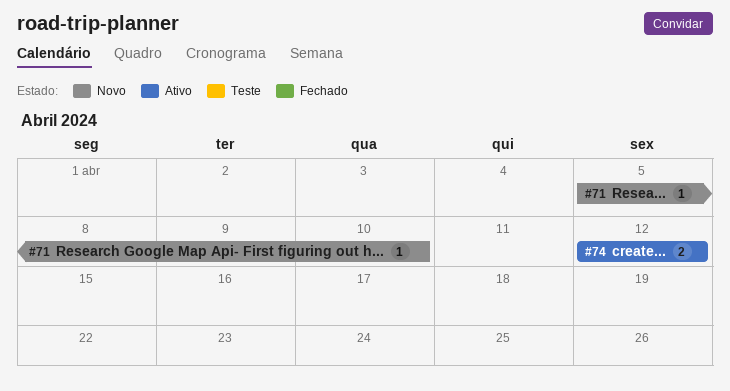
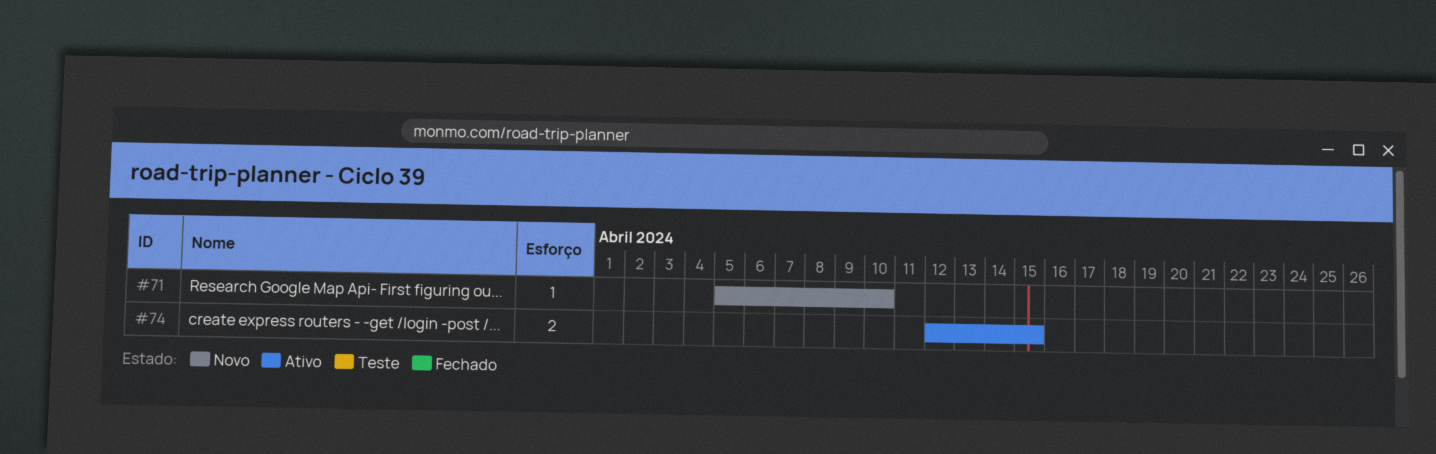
#74, due: Apr 12 -> Apr 15

